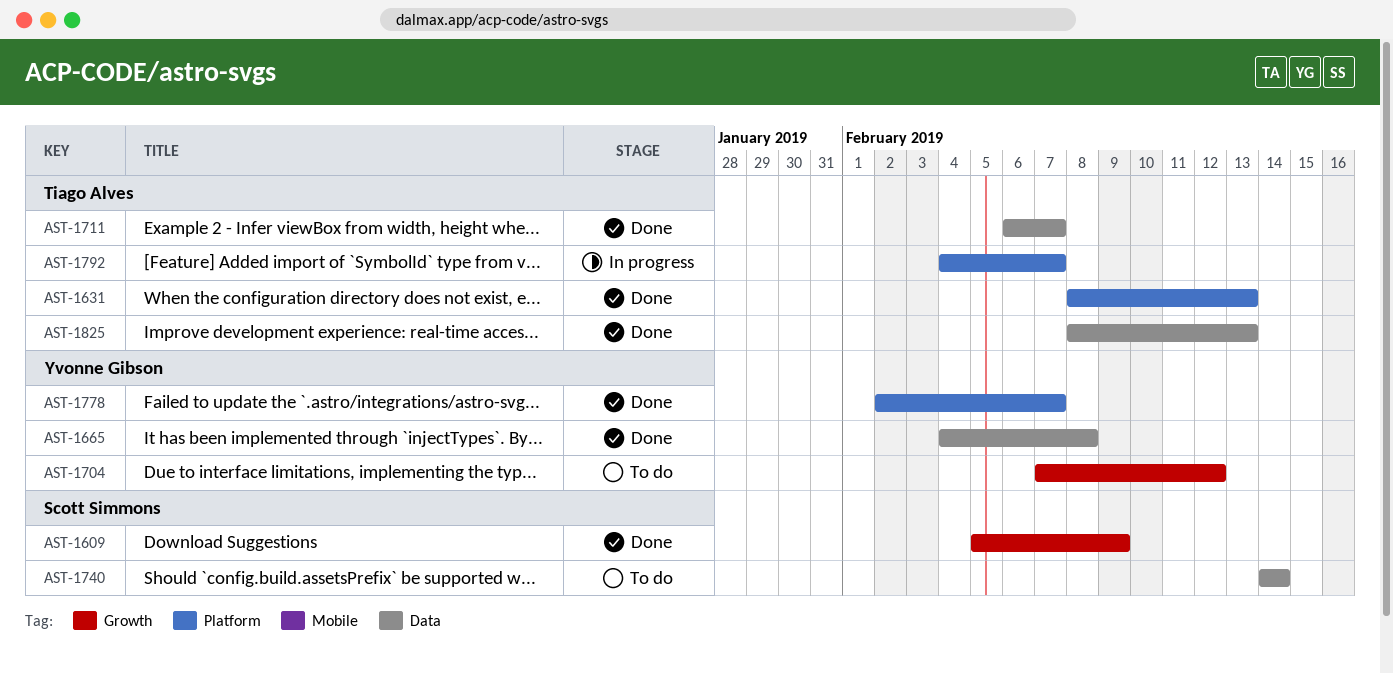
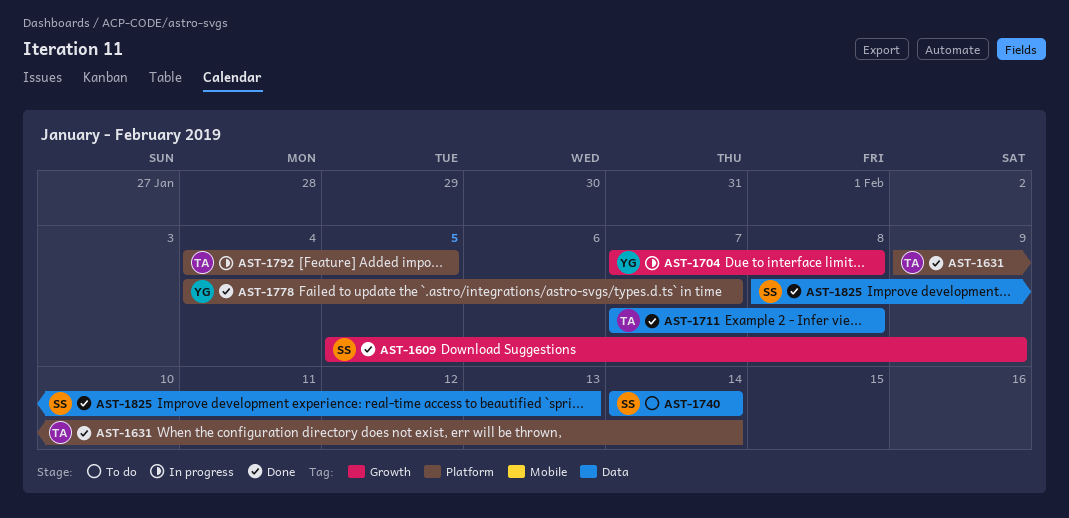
AST-1631, start: Feb 8 -> Feb 9
AST-1631, due: Feb 13 -> Feb 14
AST-1665: present -> none
AST-1704, status: To do -> In progress
AST-1704, due: Feb 12 -> Feb 8
AST-1711, start: Feb 6 -> Feb 7
AST-1711, due: Feb 7 -> Feb 8
AST-1778, start: Feb 2 -> Feb 4
AST-1792, due: Feb 7 -> Feb 5
AST-1825, owner: Tiago Alves -> Scott Simmons

